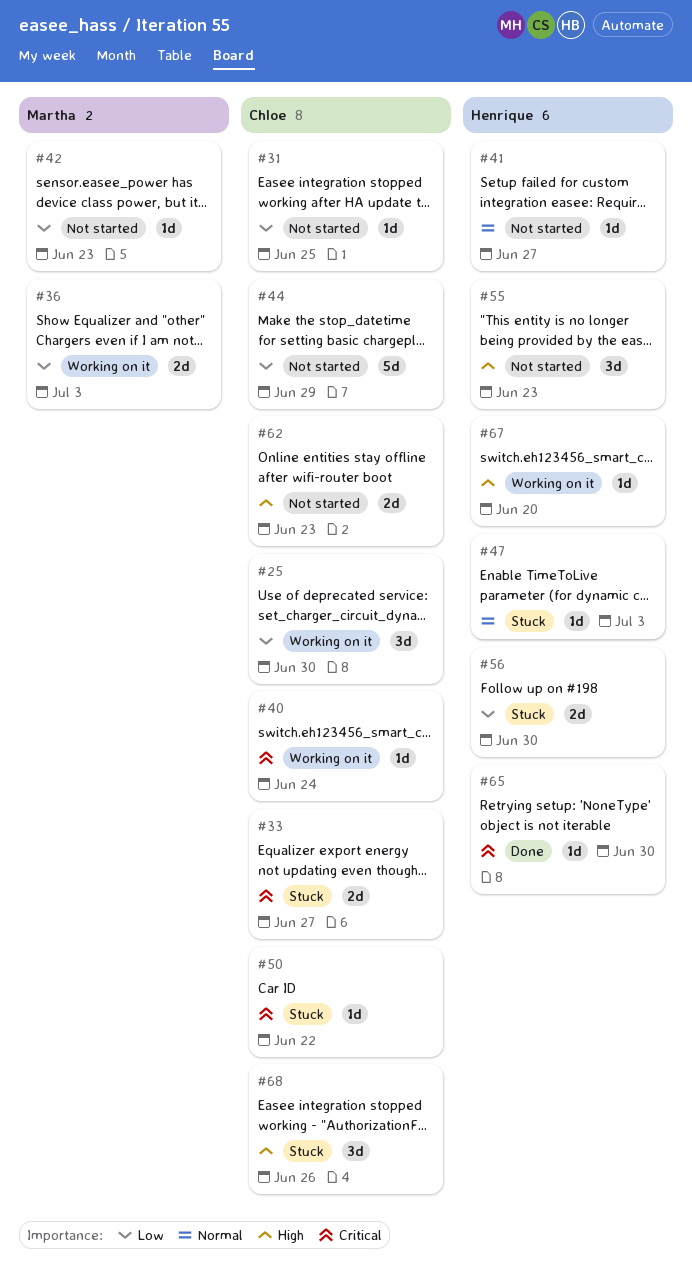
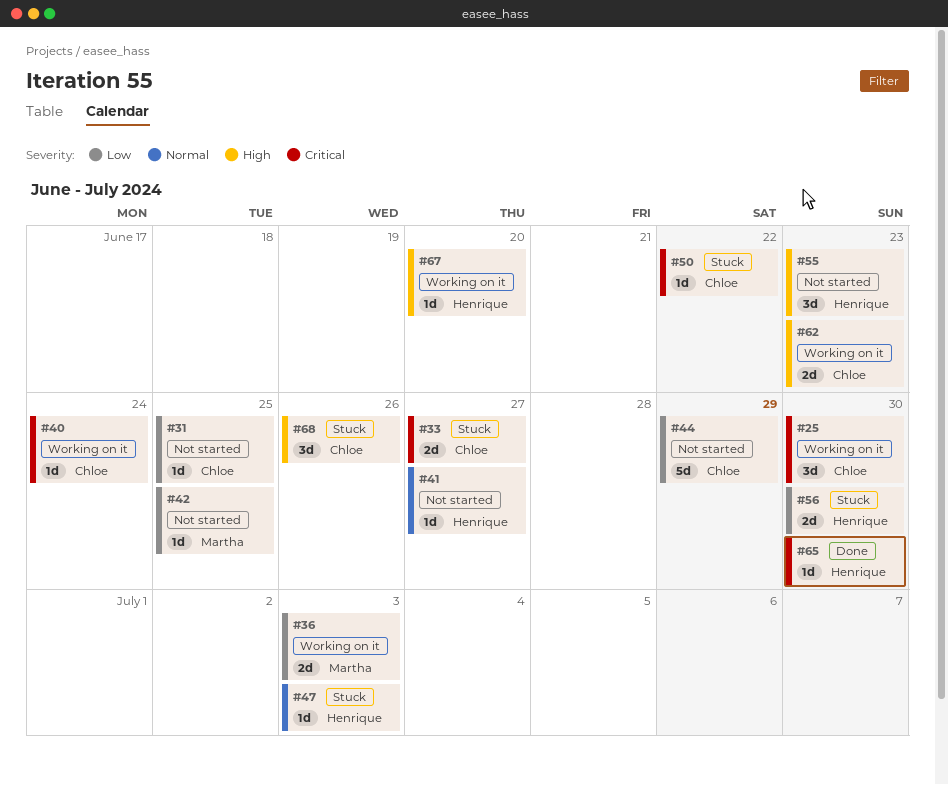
#25, priority: Low -> Critical
#42, due: Jun 23 -> Jun 25
#62, status: Not started -> Working on it

